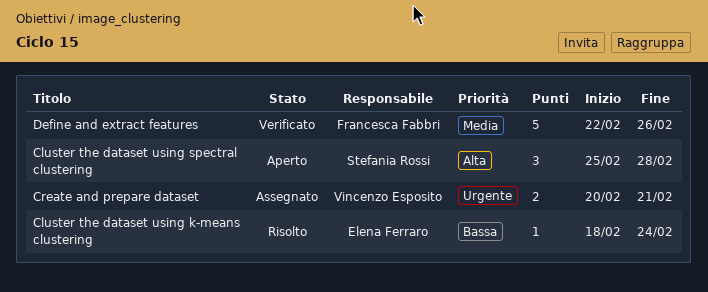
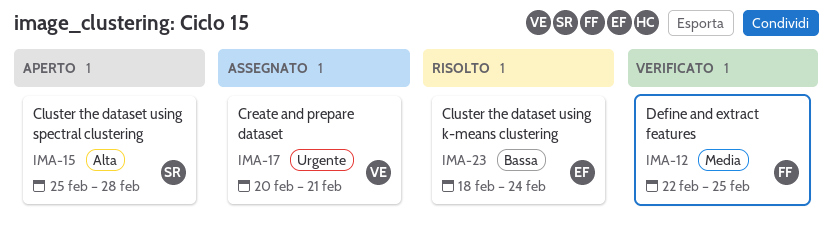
Define and extract features, due: Feb 26 -> Feb 25

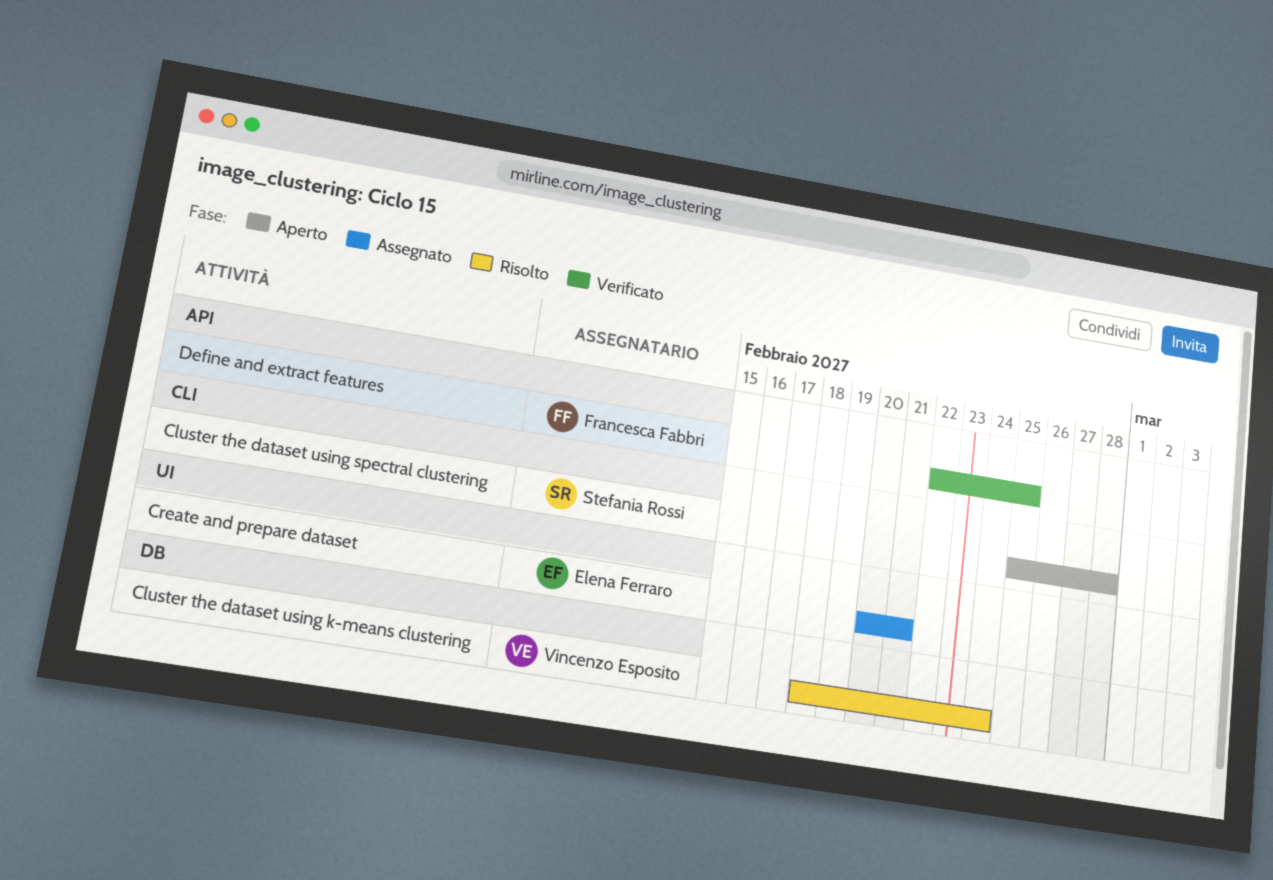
Cluster the dataset using k-means clustering, owner: Elena Ferraro -> Vincenzo Esposito
Create and prepare dataset, owner: Vincenzo Esposito -> Elena Ferraro

